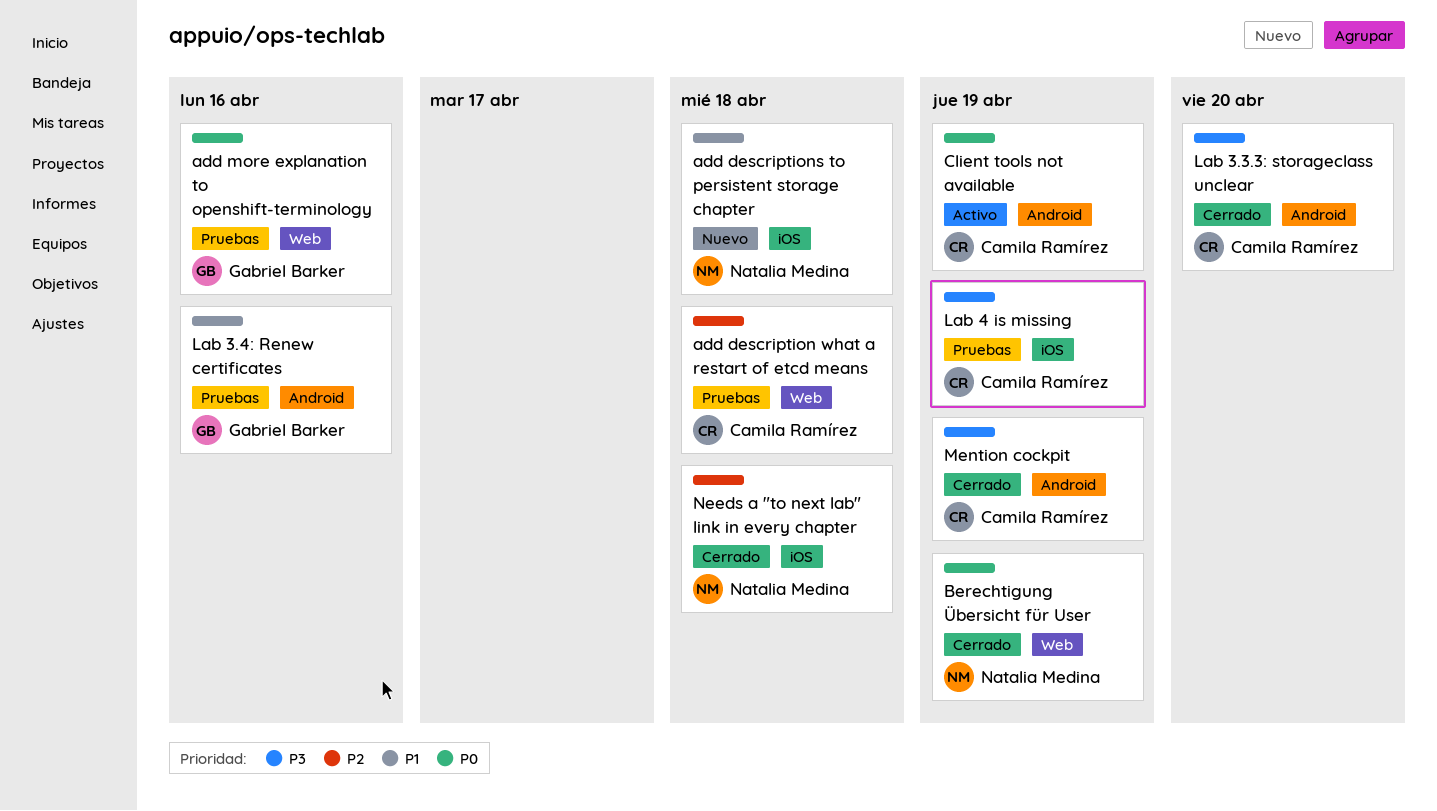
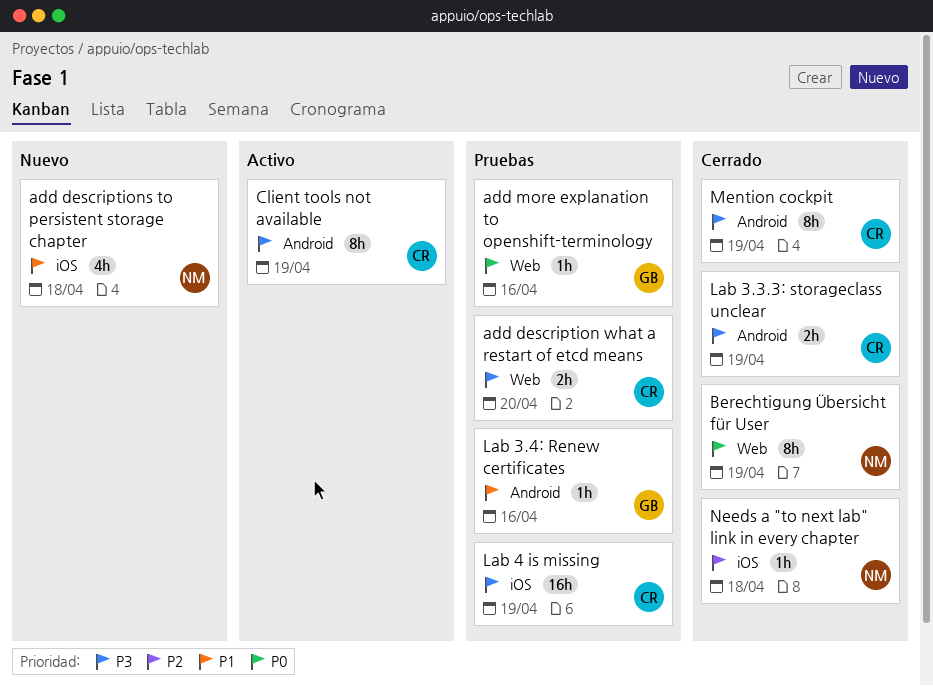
add description what a restart of etcd means, priority: P2 -> P3
add description what a restart of etcd means, due: Apr 18 -> Apr 20
Client tools not available, priority: P0 -> P3
Lab 3.3.3: storageclass unclear, due: Apr 20 -> Apr 19

